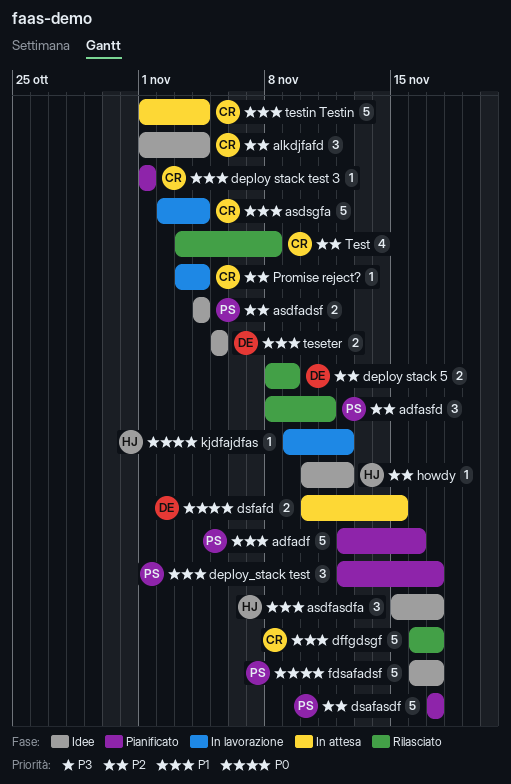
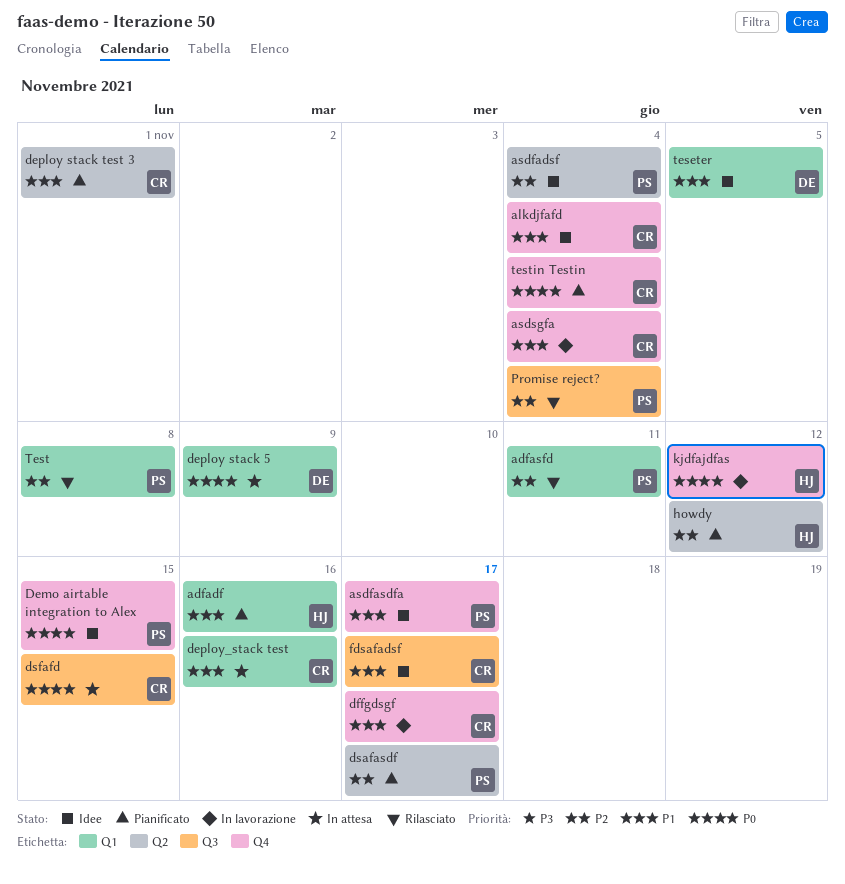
adfadf, owner: PS -> HJ
alkdjfafd, priority: P2 -> P1
asdfasdfa, owner: HJ -> PS
Demo airtable integration to Alex: none -> present
deploy stack 5, status: Rilasciato -> In attesa
deploy stack 5, priority: P2 -> P0
deploy_stack test, status: Pianificato -> In attesa
deploy_stack test, owner: PS -> CR
deploy_stack test, due: Nov 17 -> Nov 16
dffgdsgf, status: Rilasciato -> In lavorazione
dsfafd, owner: DE -> CR
fdsafadsf, owner: PS -> CR
fdsafadsf, priority: P0 -> P1
howdy, status: Idee -> Pianificato
Promise reject?, status: In lavorazione -> Rilasciato
Promise reject?, owner: CR -> PS
Test, owner: CR -> PS
testin Testin, status: In attesa -> Pianificato
testin Testin, priority: P1 -> P0

